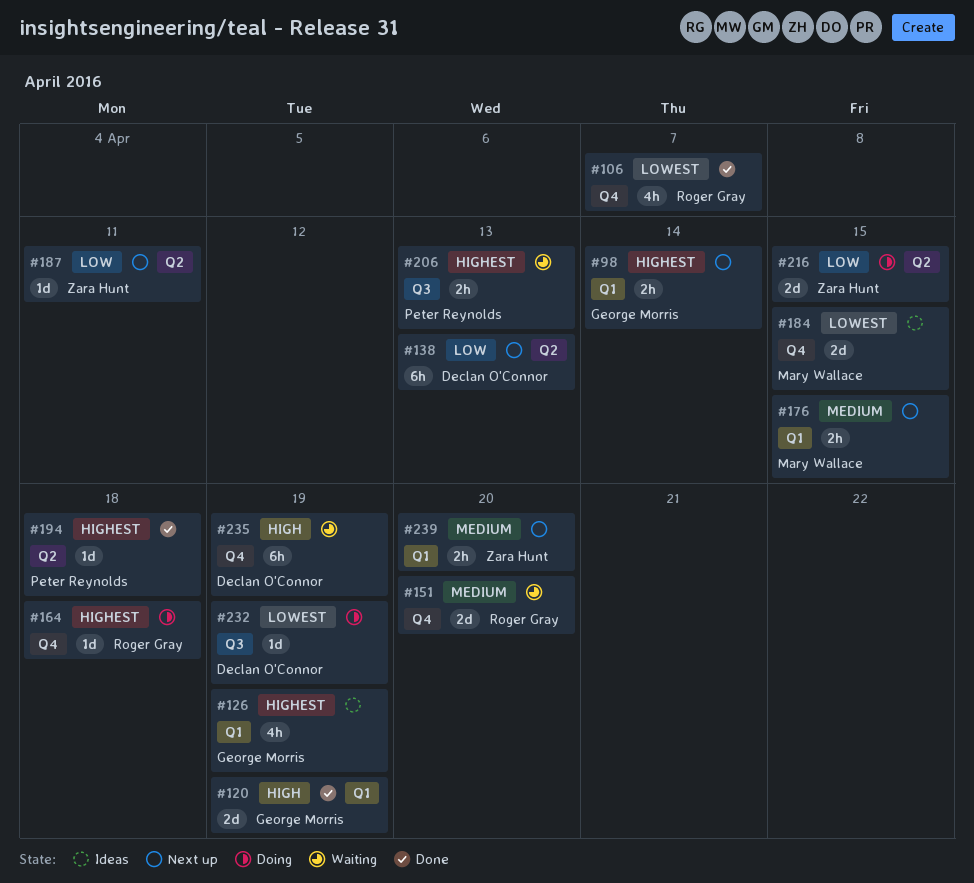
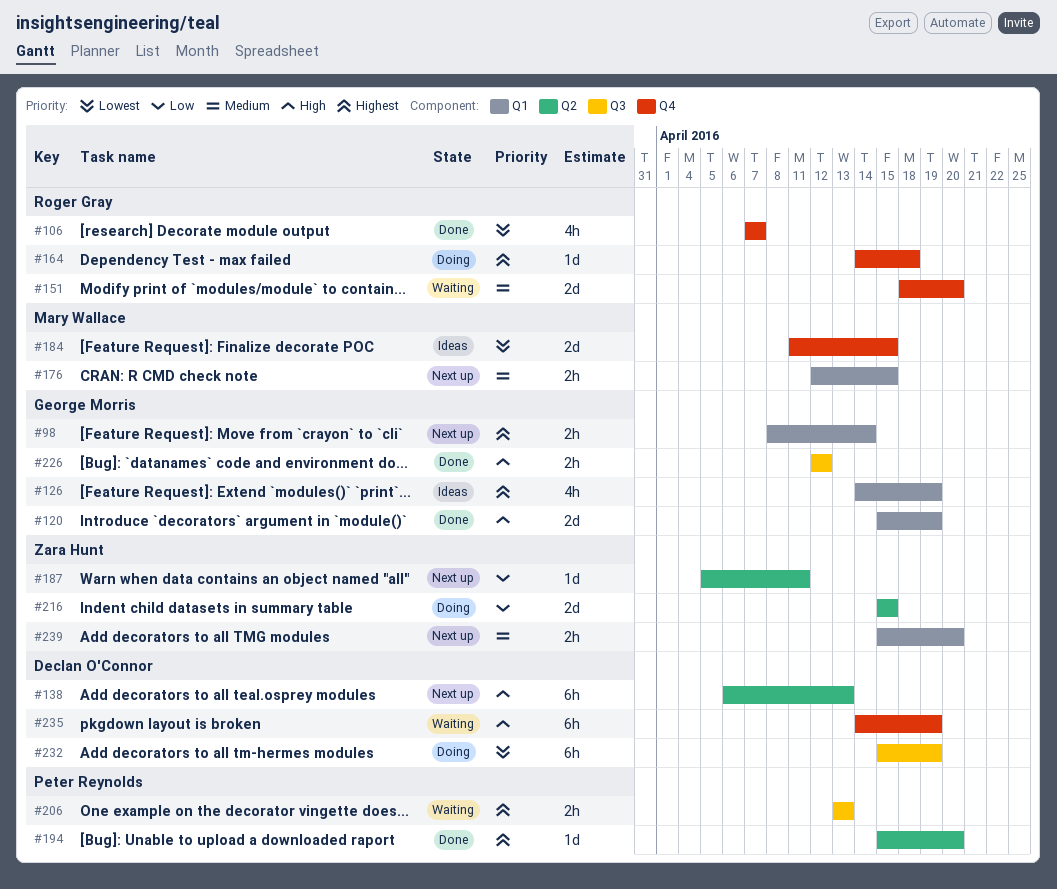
#138, priority: Low -> High
#194, due: Apr 18 -> Apr 20
#226: none -> present
#232, estimate: 1d -> 6h

